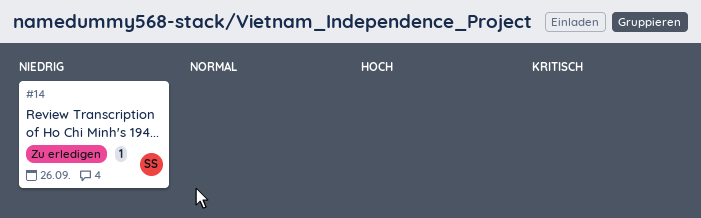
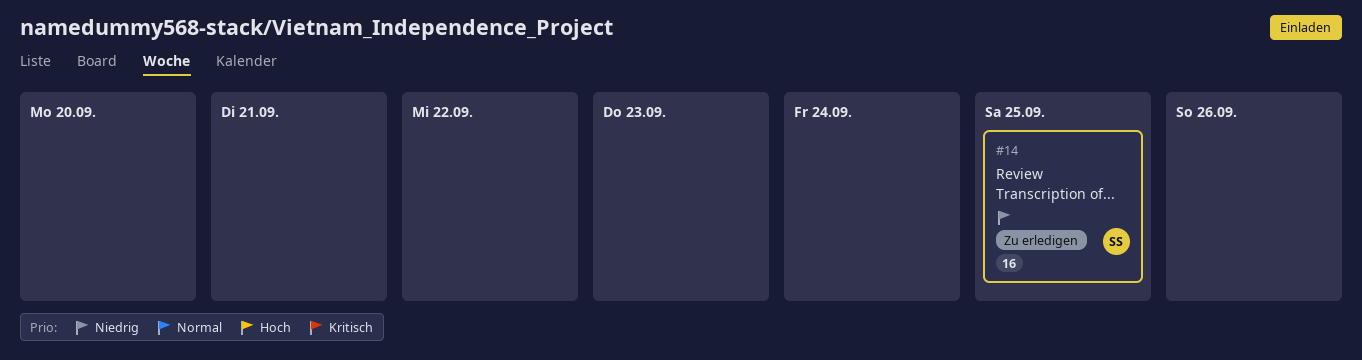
#14, estimate: 1 -> 16
#14, due: Sep 26 -> Sep 25

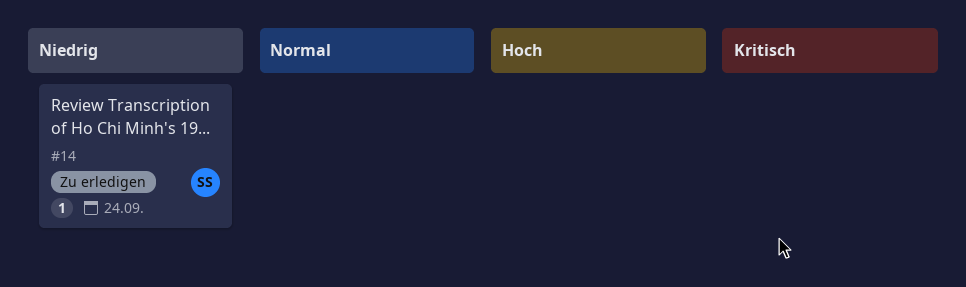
#14, estimate: 16 -> 1
#14, due: Sep 25 -> Sep 24

